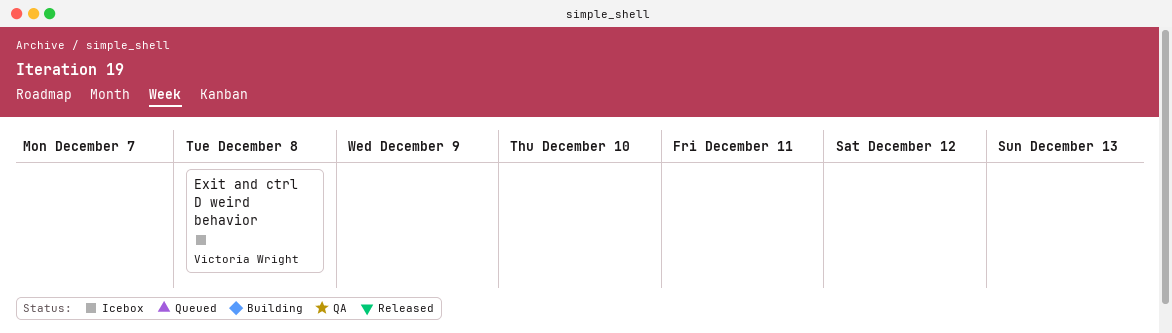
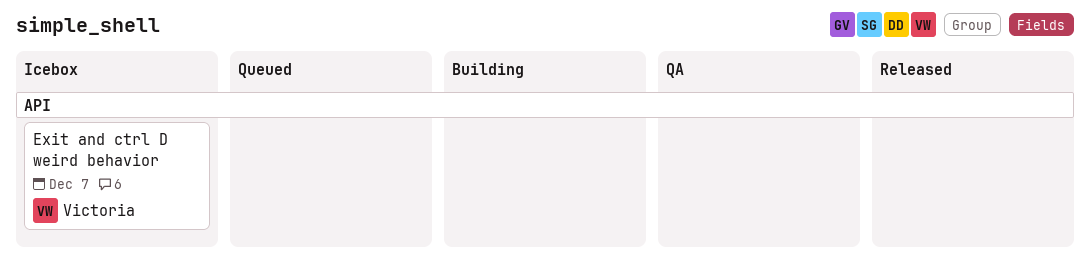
Exit and ctrl D weird behavior, due: Dec 8 -> Dec 7

